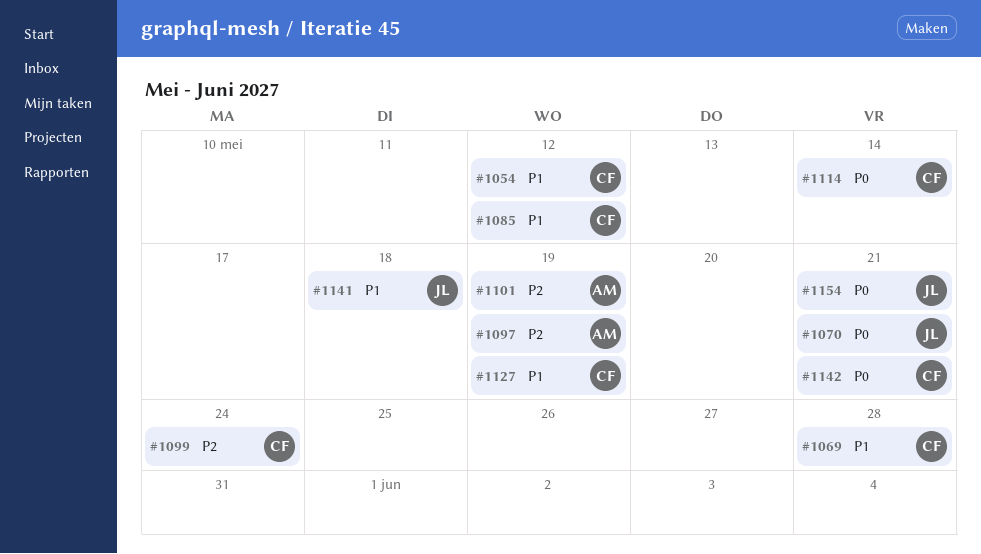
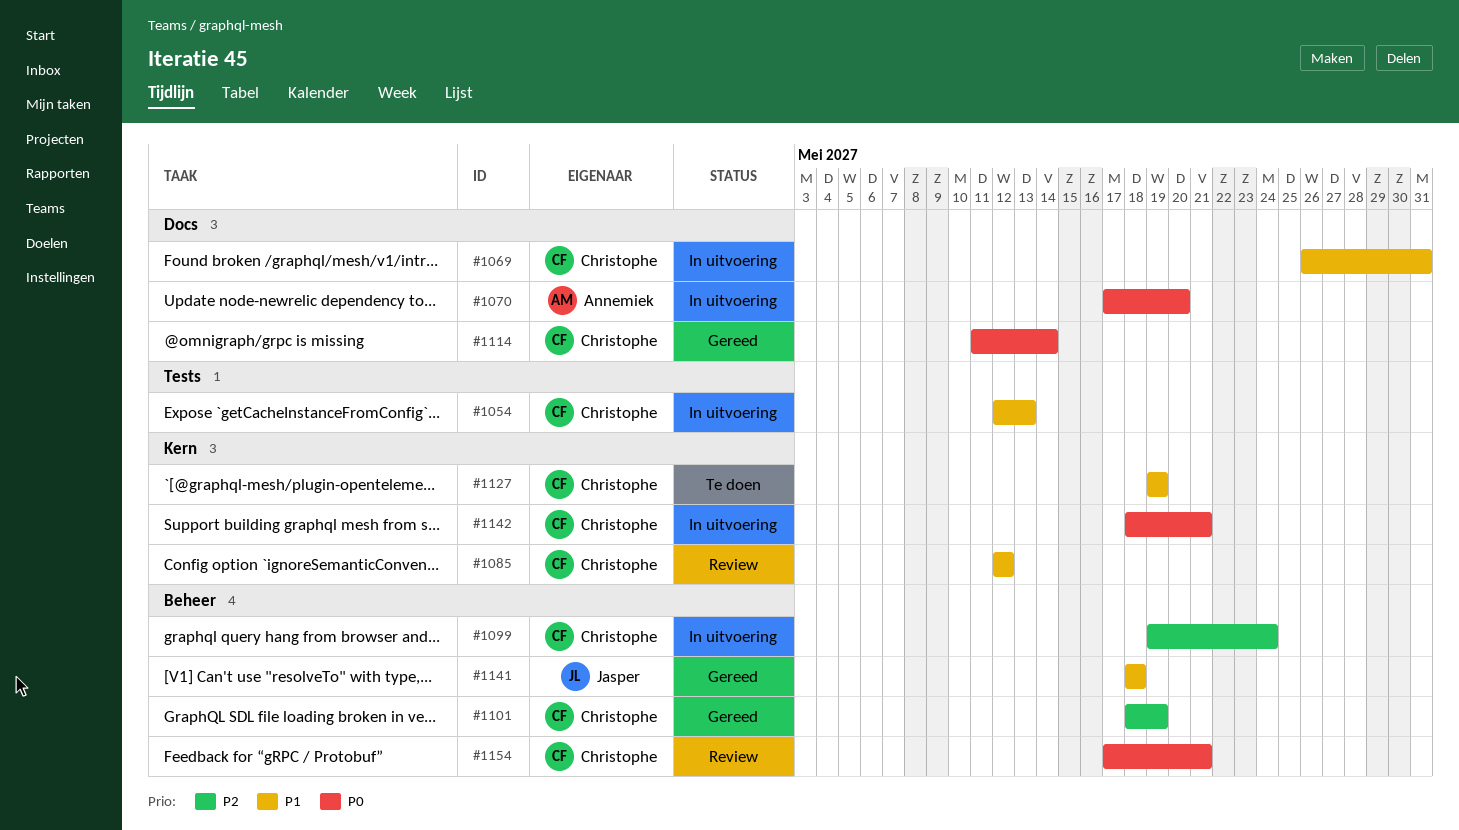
#1054, due: May 12 -> May 13
#1069, due: May 28 -> May 31
#1070, owner: Jasper -> Annemiek
#1070, due: May 21 -> May 20
#1097: present -> none
#1101, owner: Annemiek -> Christophe
#1154, owner: Jasper -> Christophe

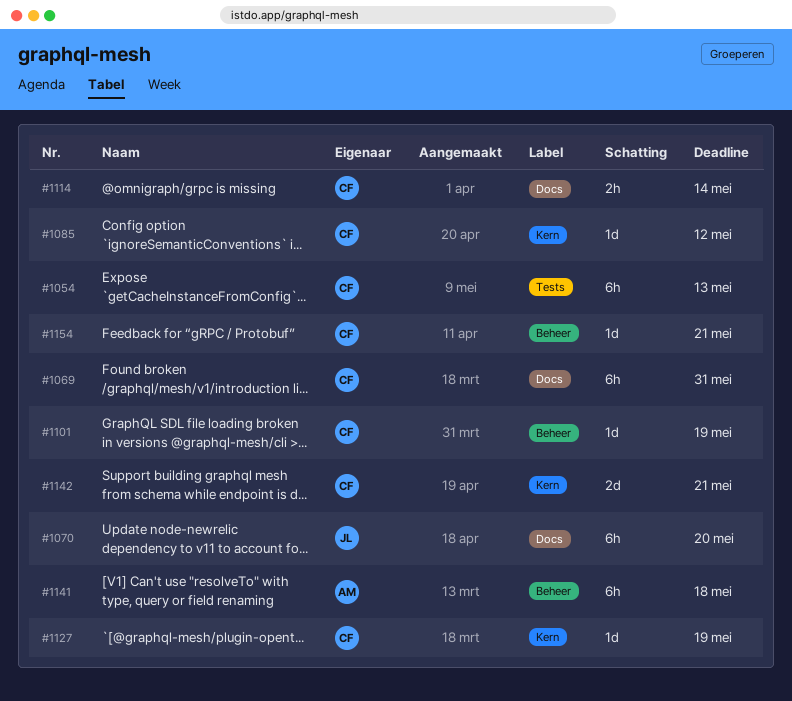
#1070, owner: Annemiek -> Jasper
#1099: present -> none
#1141, owner: Jasper -> Annemiek

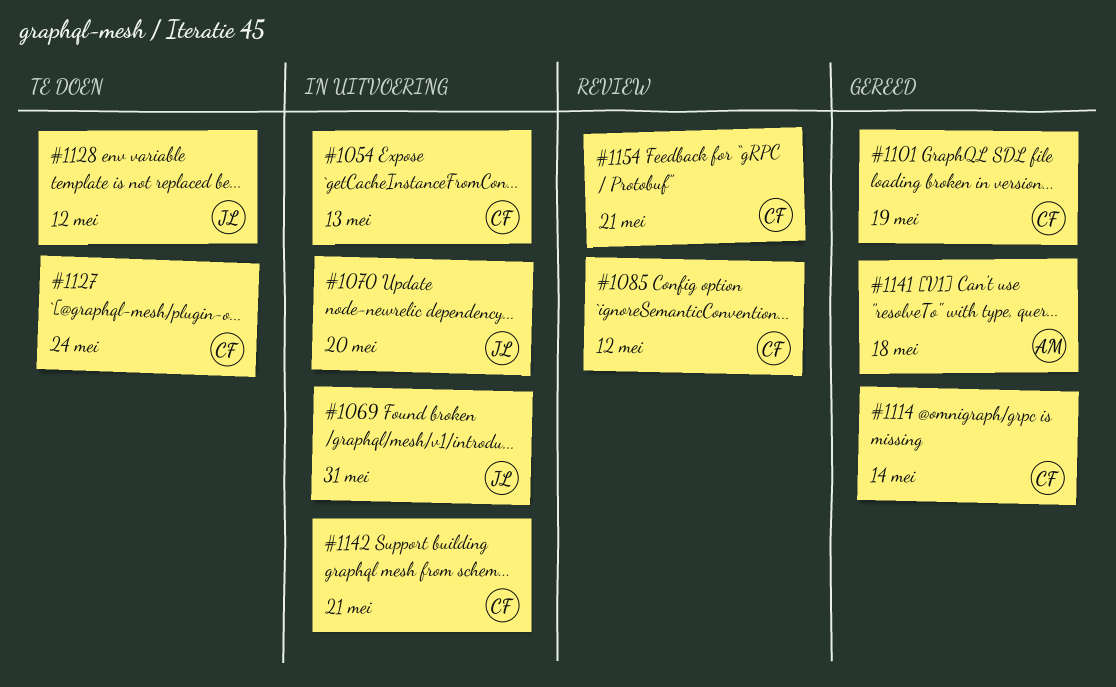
#1069, owner: CF -> JL
#1127, due: May 19 -> May 24
#1128: none -> present

